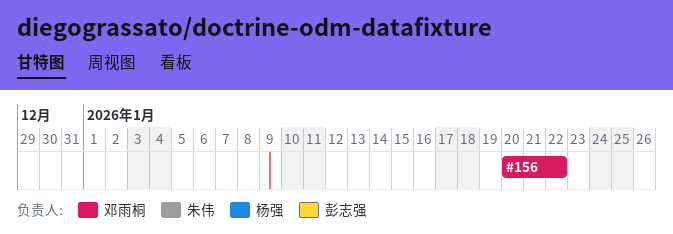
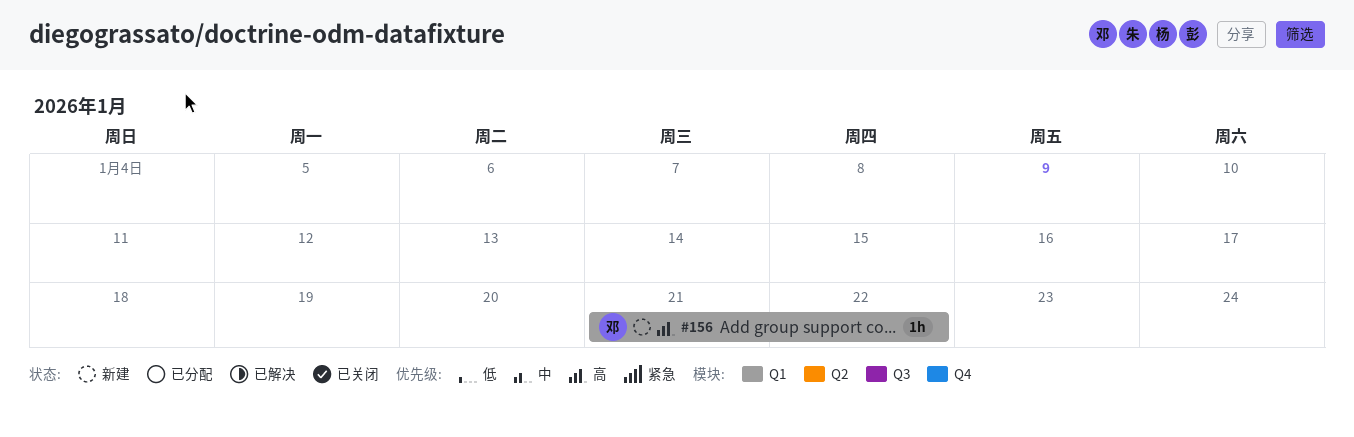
#156, start: Jan 20 -> Jan 21

